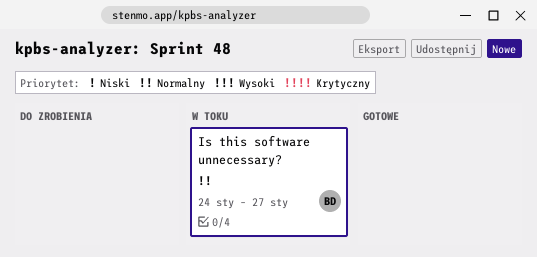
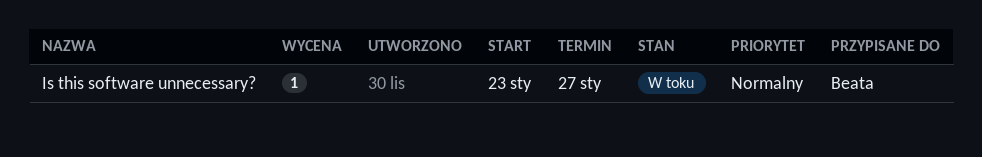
Is this software unnecessary?, start: Jan 24 -> Jan 23

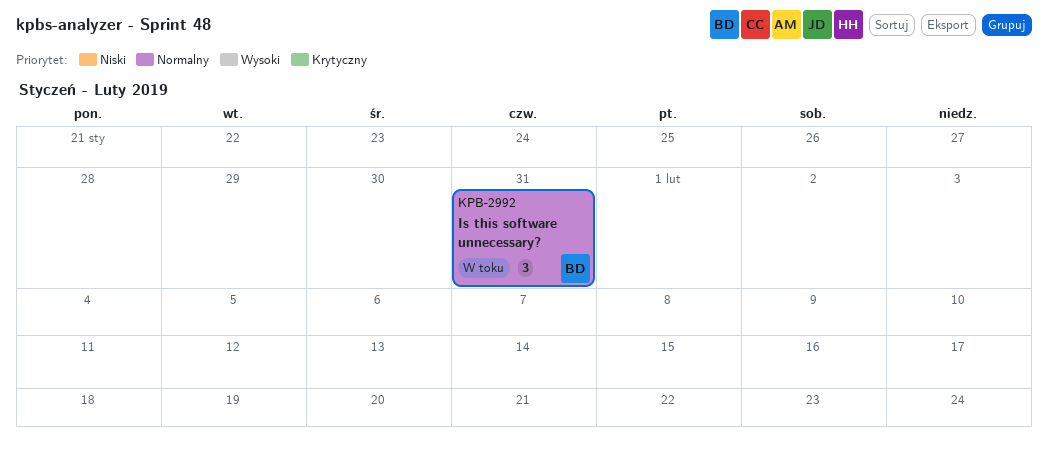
Is this software unnecessary?, estimate: 1 -> 3
Is this software unnecessary?, due: Jan 27 -> Jan 31

